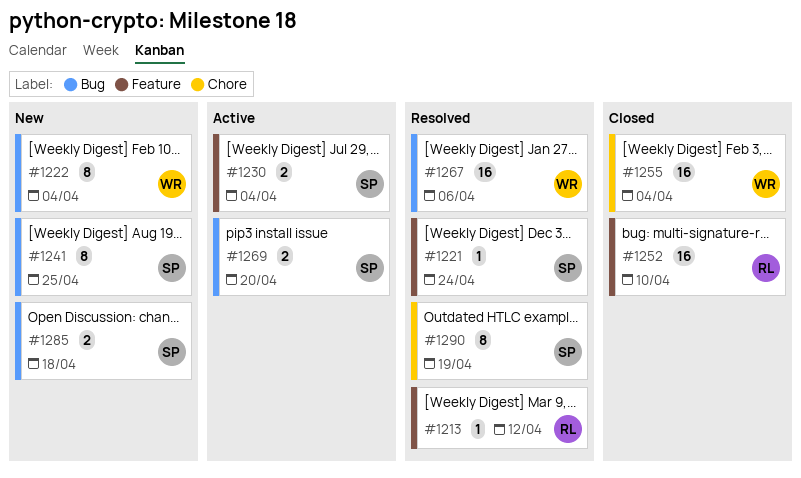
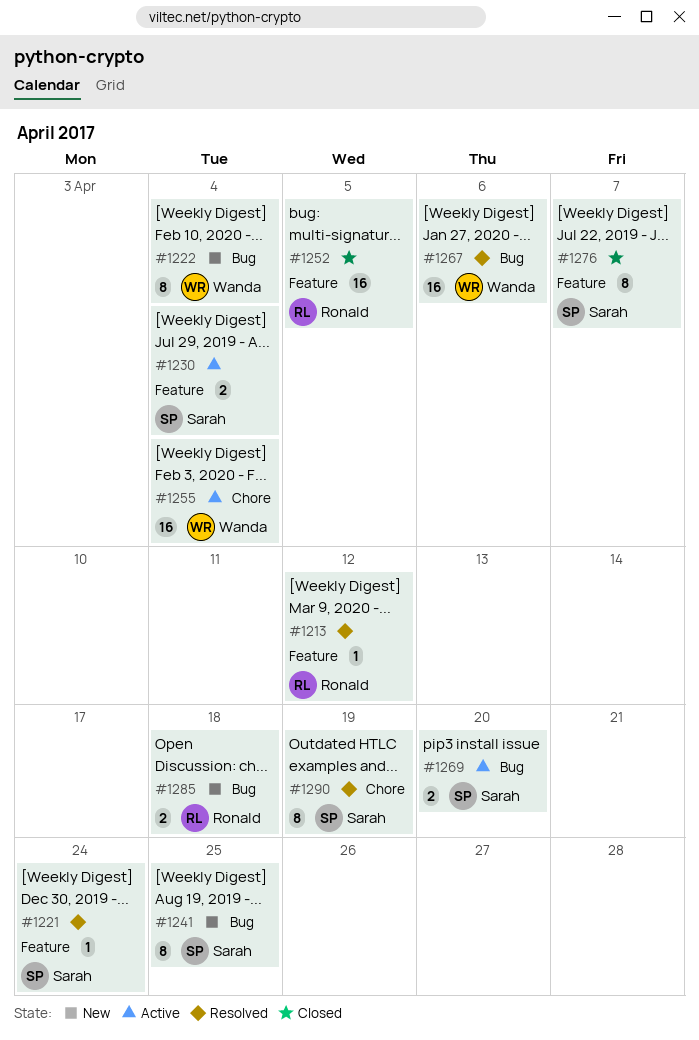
#1252, due: Apr 10 -> Apr 5
#1255, status: Closed -> Active
#1276: none -> present
#1285, owner: Sarah -> Ronald

